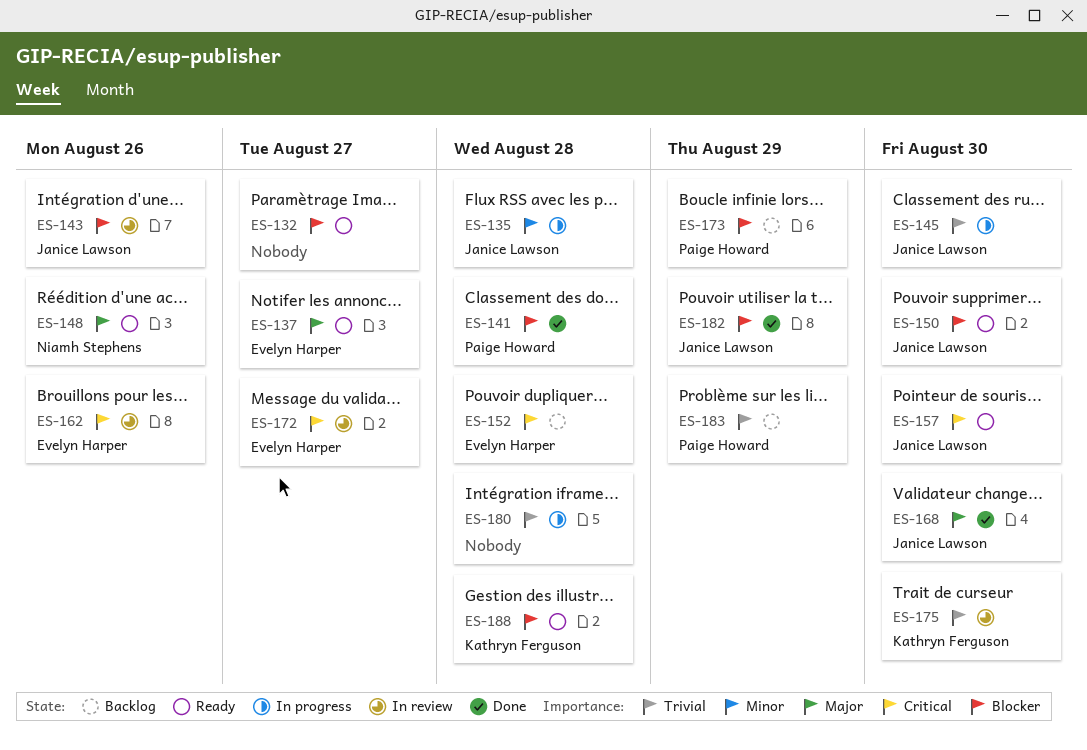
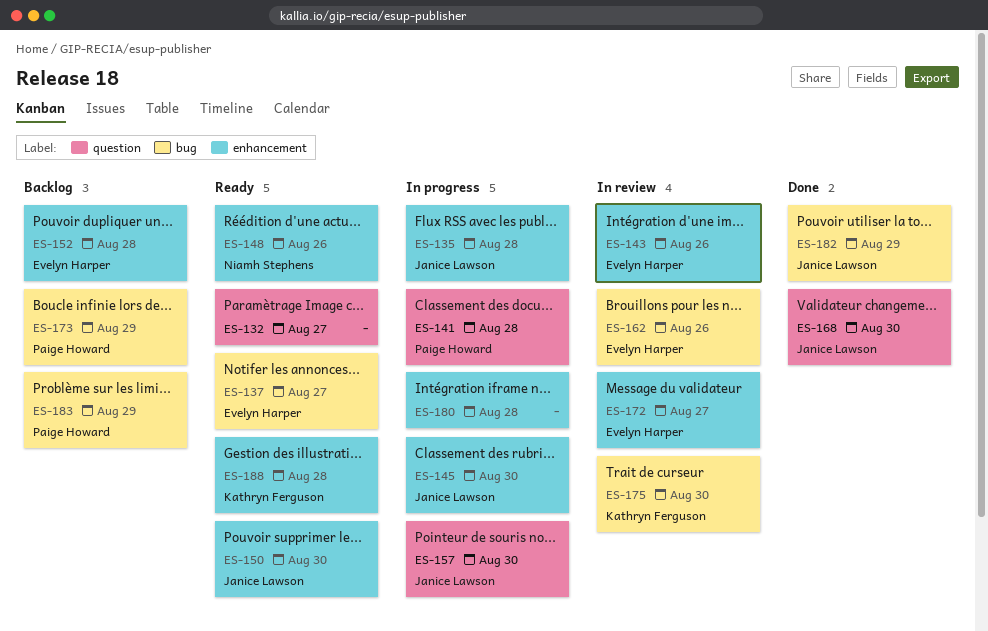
ES-141, status: Done -> In progress
ES-143, owner: Janice Lawson -> Evelyn Harper
ES-157, status: Ready -> In progress

